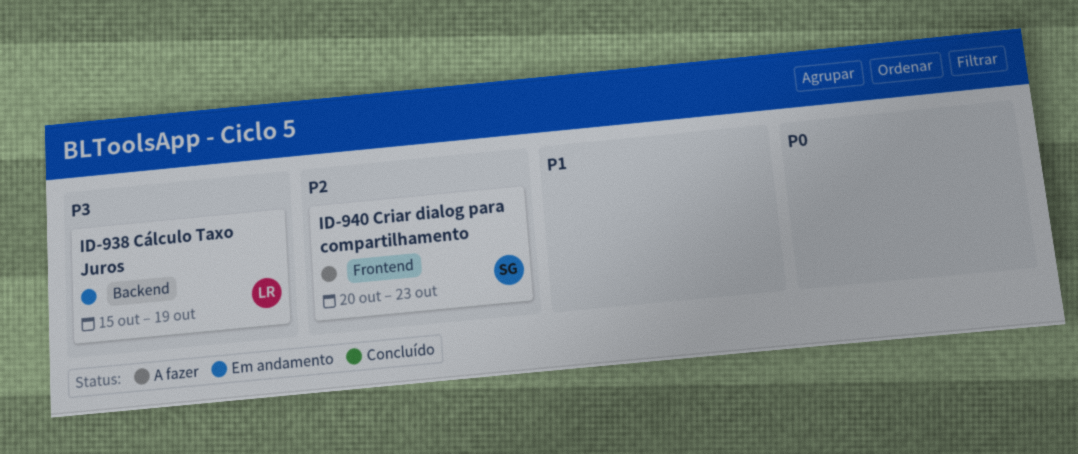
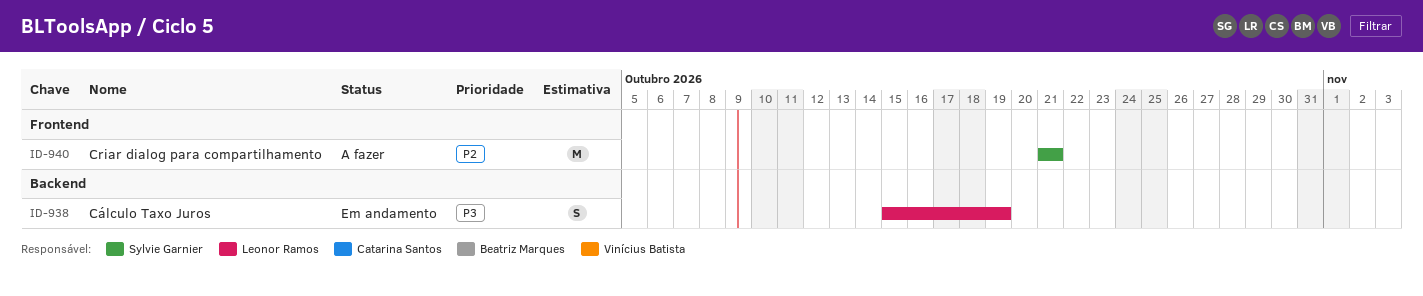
ID-940, start: Oct 20 -> Oct 21
ID-940, due: Oct 23 -> Oct 21

